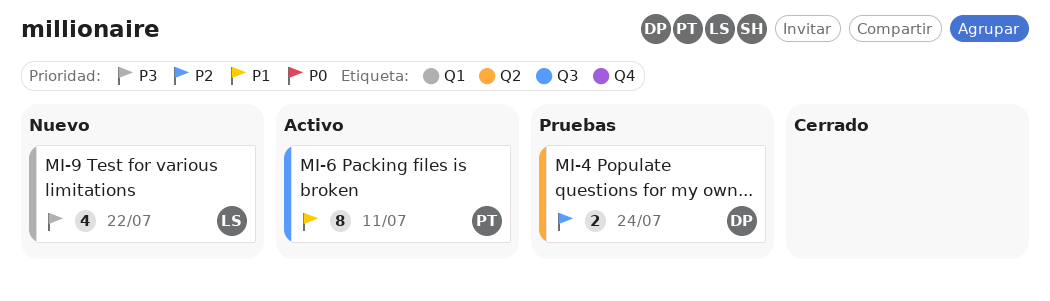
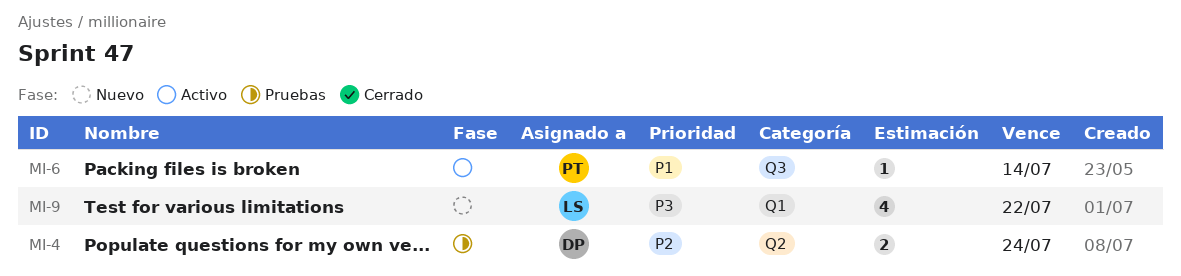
MI-6, estimate: 8 -> 1
MI-6, due: Jul 11 -> Jul 14

